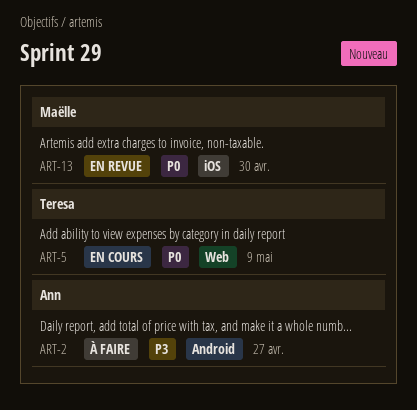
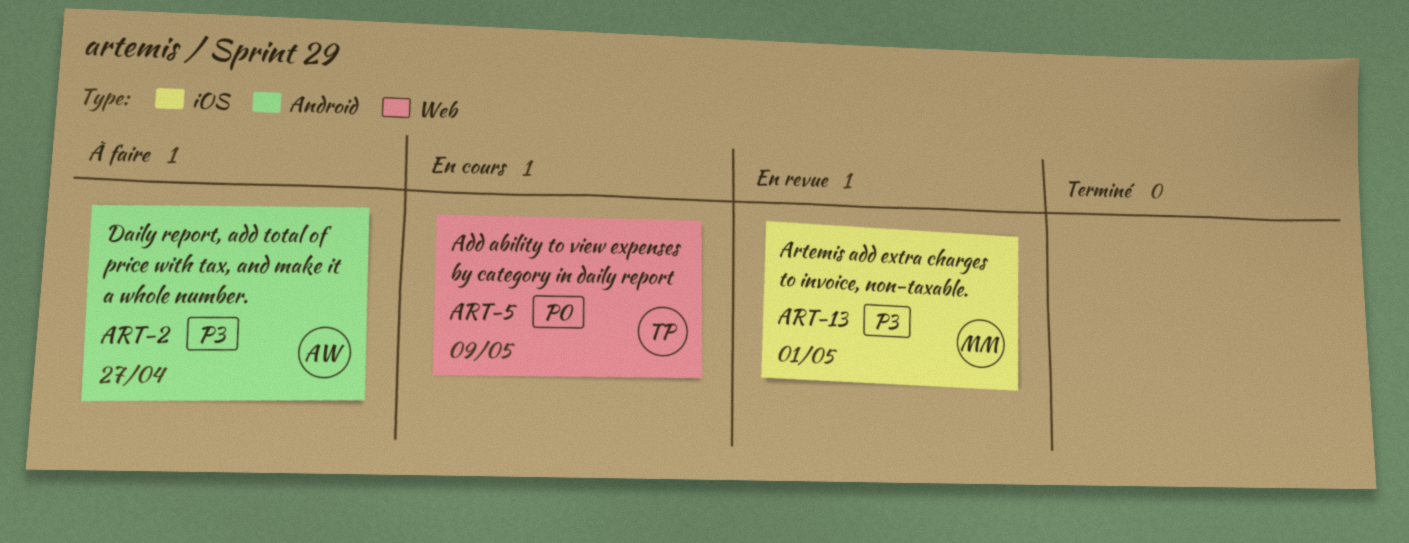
ART-13, priority: P0 -> P3
ART-13, due: Apr 30 -> May 1

